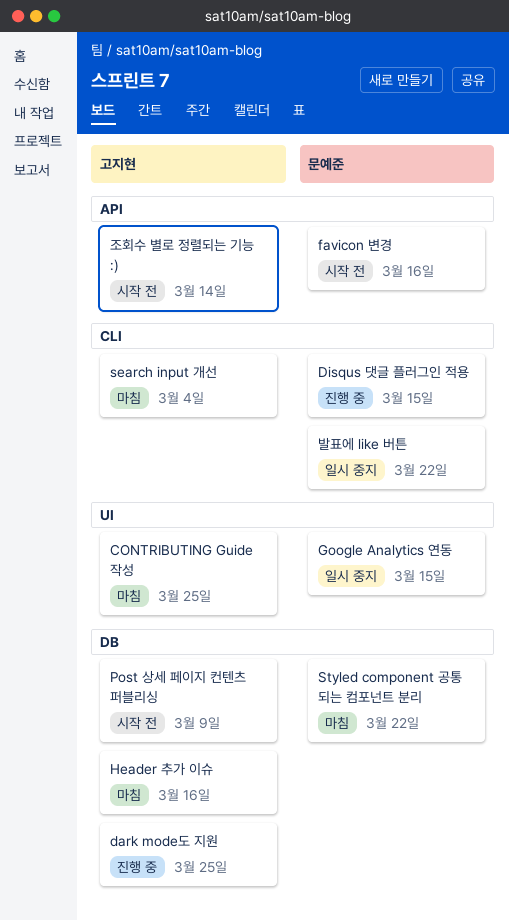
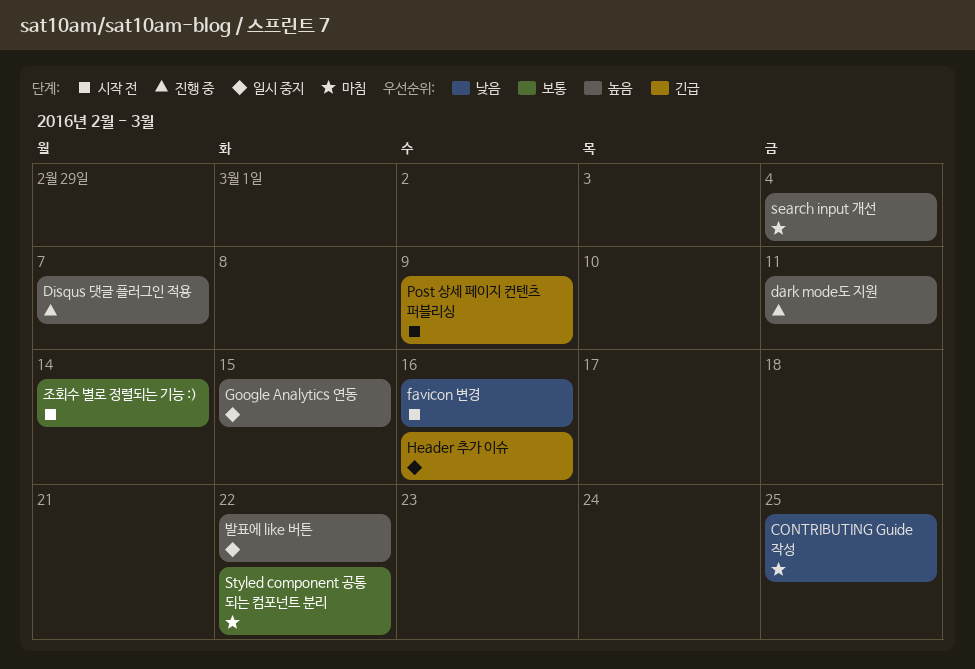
dark mode도 지원, due: Mar 25 -> Mar 11
Disqus 댓글 플러그인 적용, due: Mar 15 -> Mar 7
Header 추가 이슈, status: 마침 -> 일시 중지

